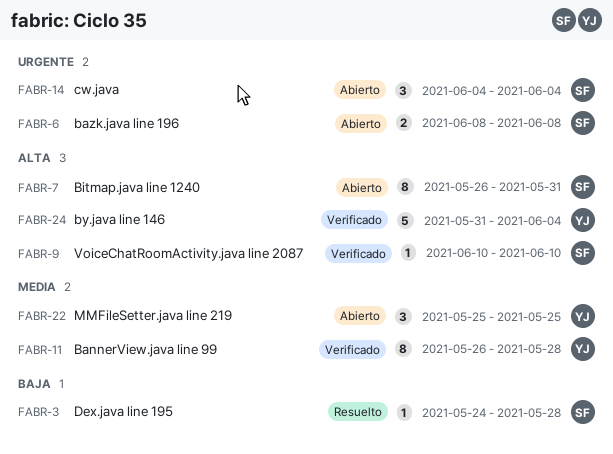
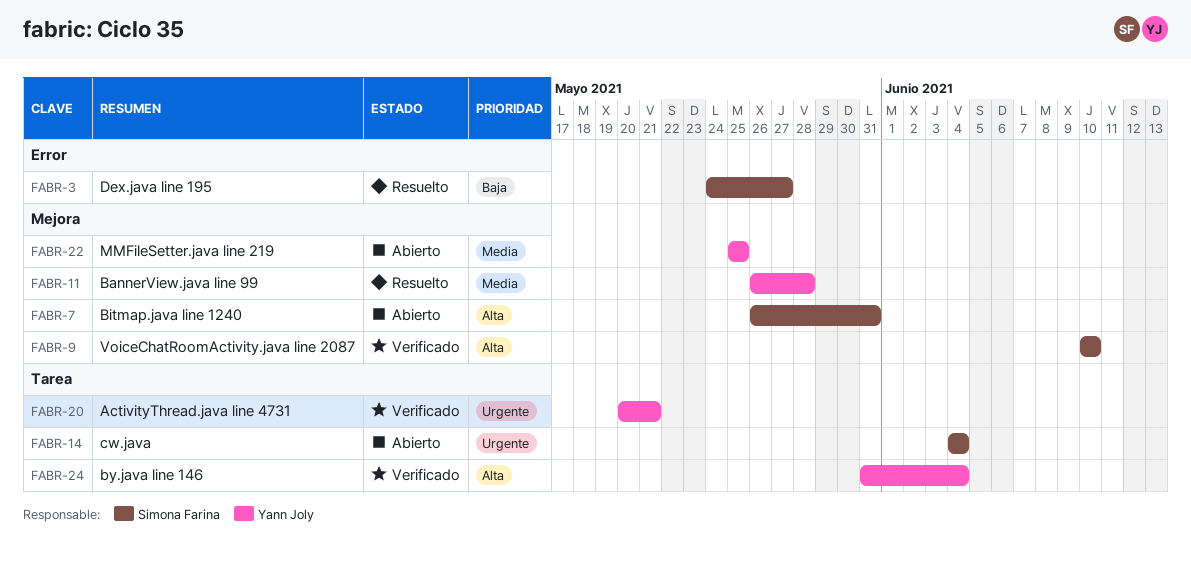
FABR-3, due: May 28 -> May 27
FABR-6: present -> none
FABR-11, status: Verificado -> Resuelto
FABR-20: none -> present

